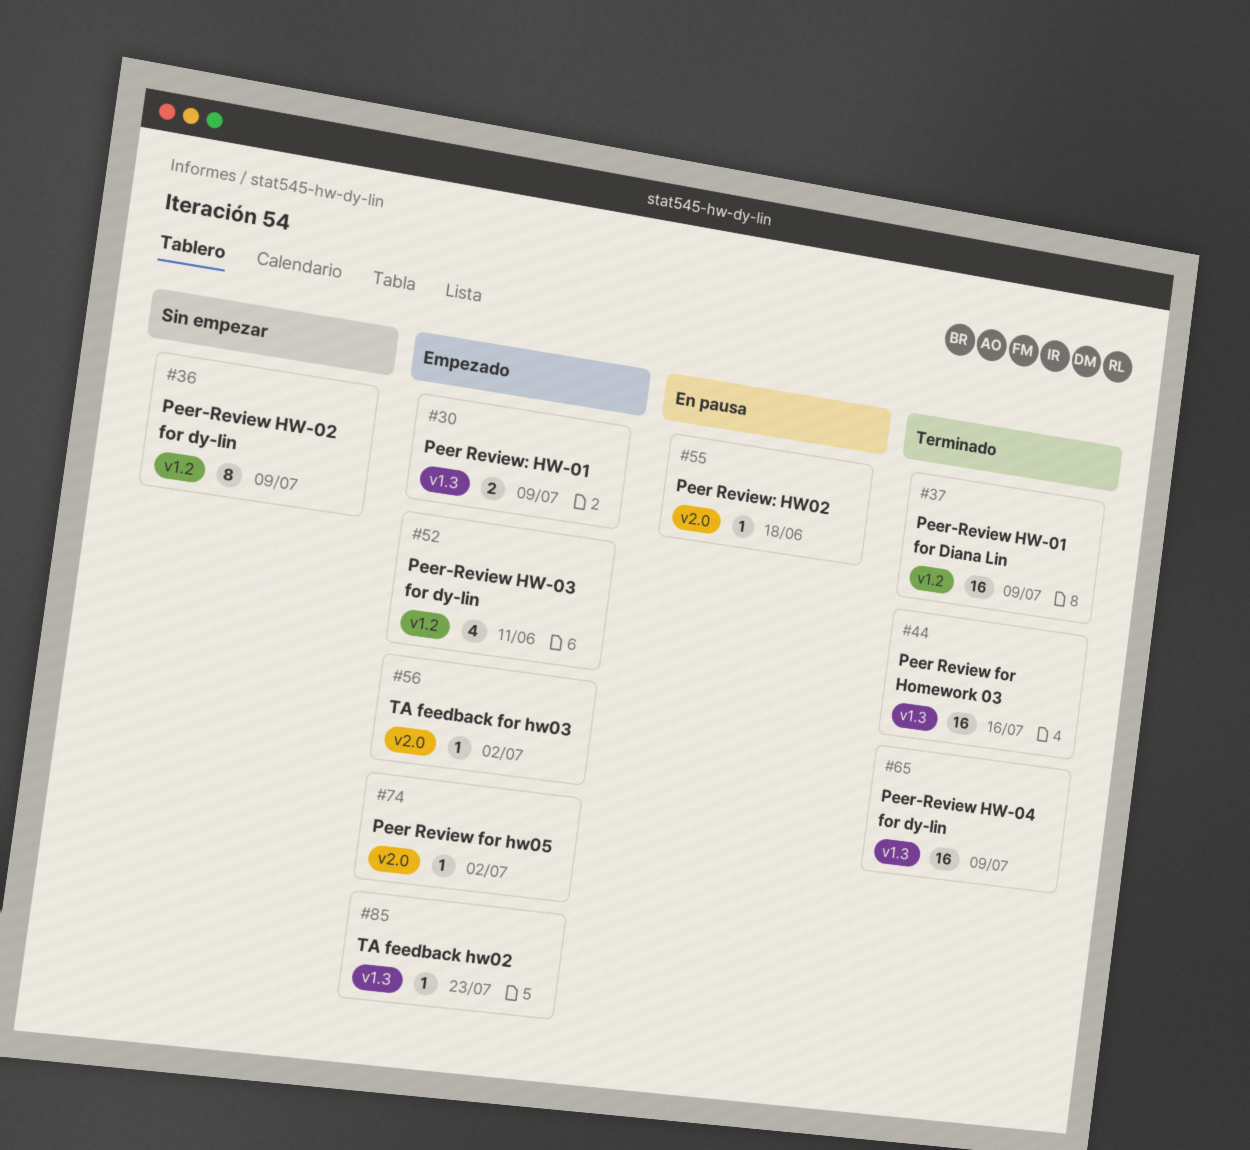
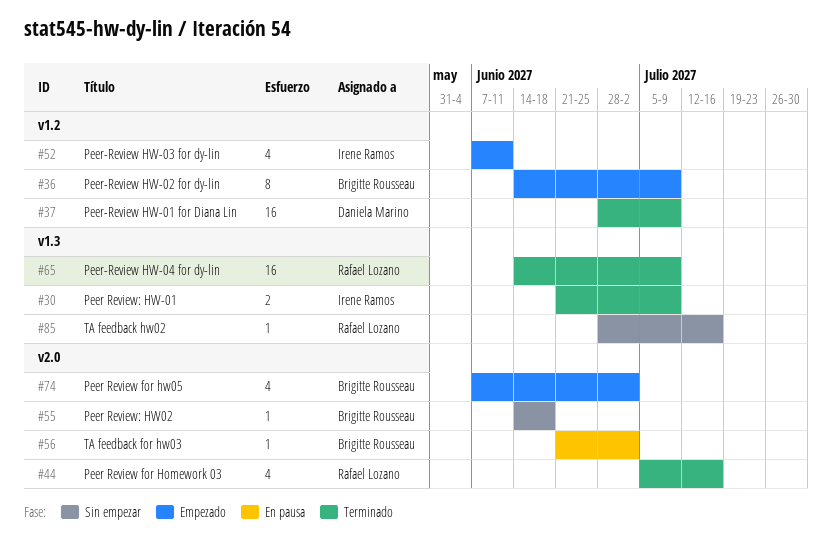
#30, status: Empezado -> Terminado
#36, status: Sin empezar -> Empezado
#44, label: v1.3 -> v2.0
#44, estimate: 16 -> 4
#55, status: En pausa -> Sin empezar
#56, status: Empezado -> En pausa
#74, estimate: 1 -> 4
#85, status: Empezado -> Sin empezar
#85, due: Jul 23 -> Jul 16

